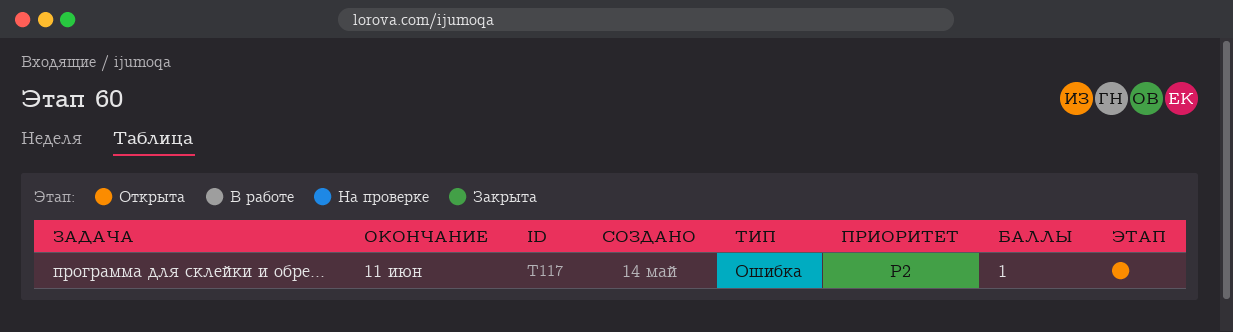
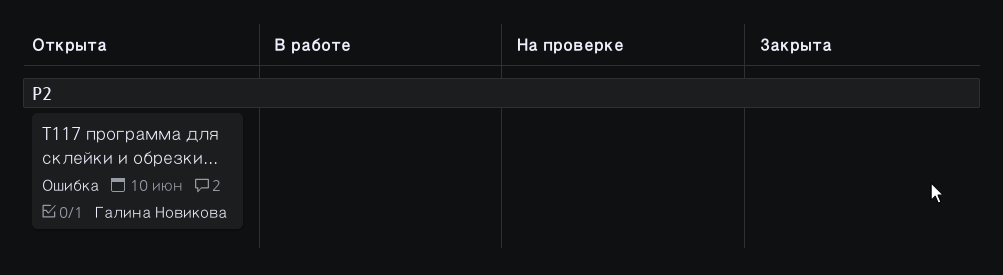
T117, due: Jun 11 -> Jun 10

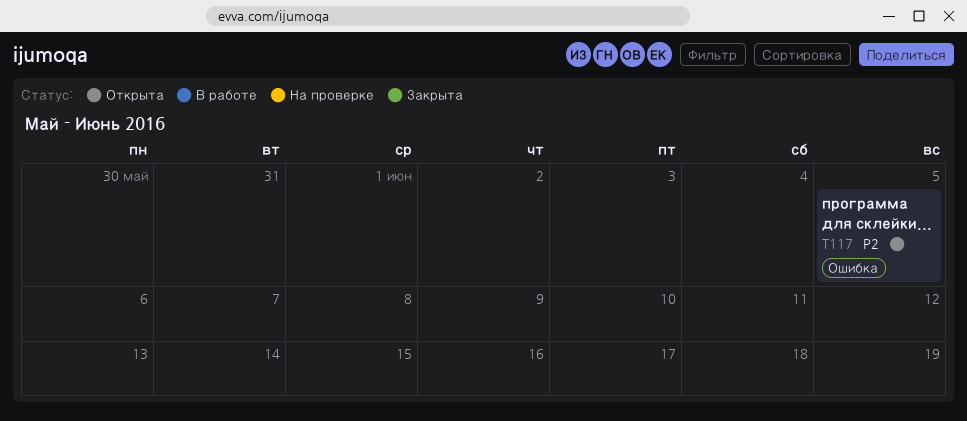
T117, due: Jun 10 -> Jun 5

